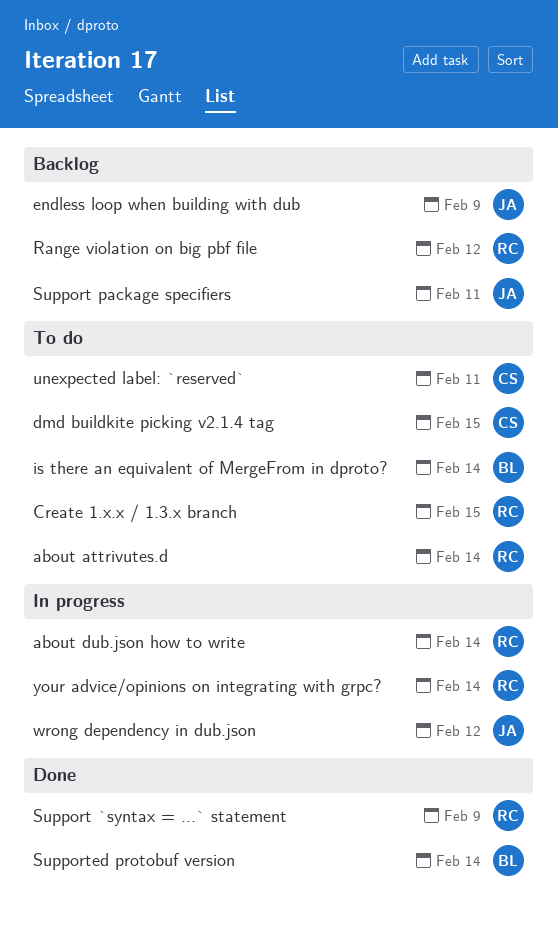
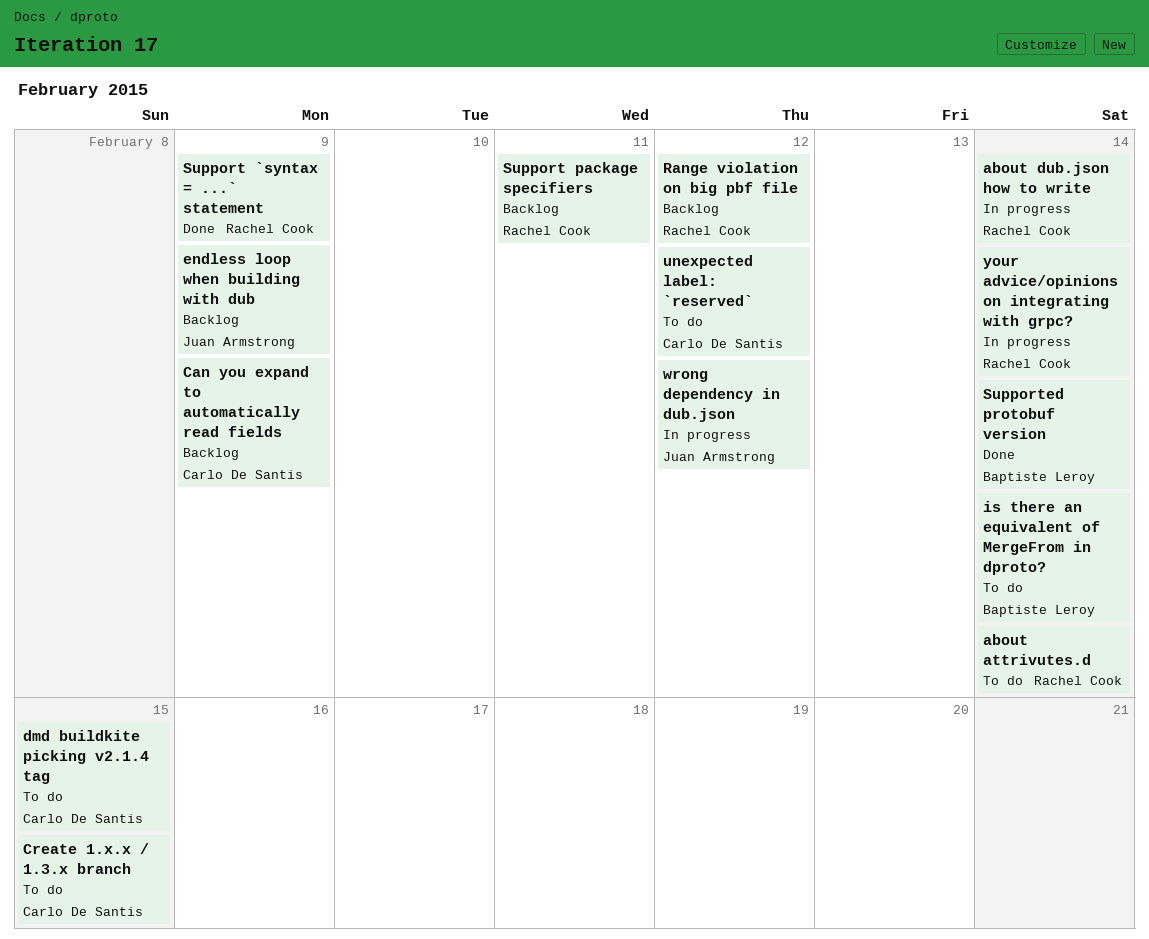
Can you expand to automatically read fields: none -> present
Create 1.x.x / 1.3.x branch, owner: Rachel Cook -> Carlo De Santis
Support package specifiers, owner: Juan Armstrong -> Rachel Cook
unexpected label: `reserved`, due: Feb 11 -> Feb 12

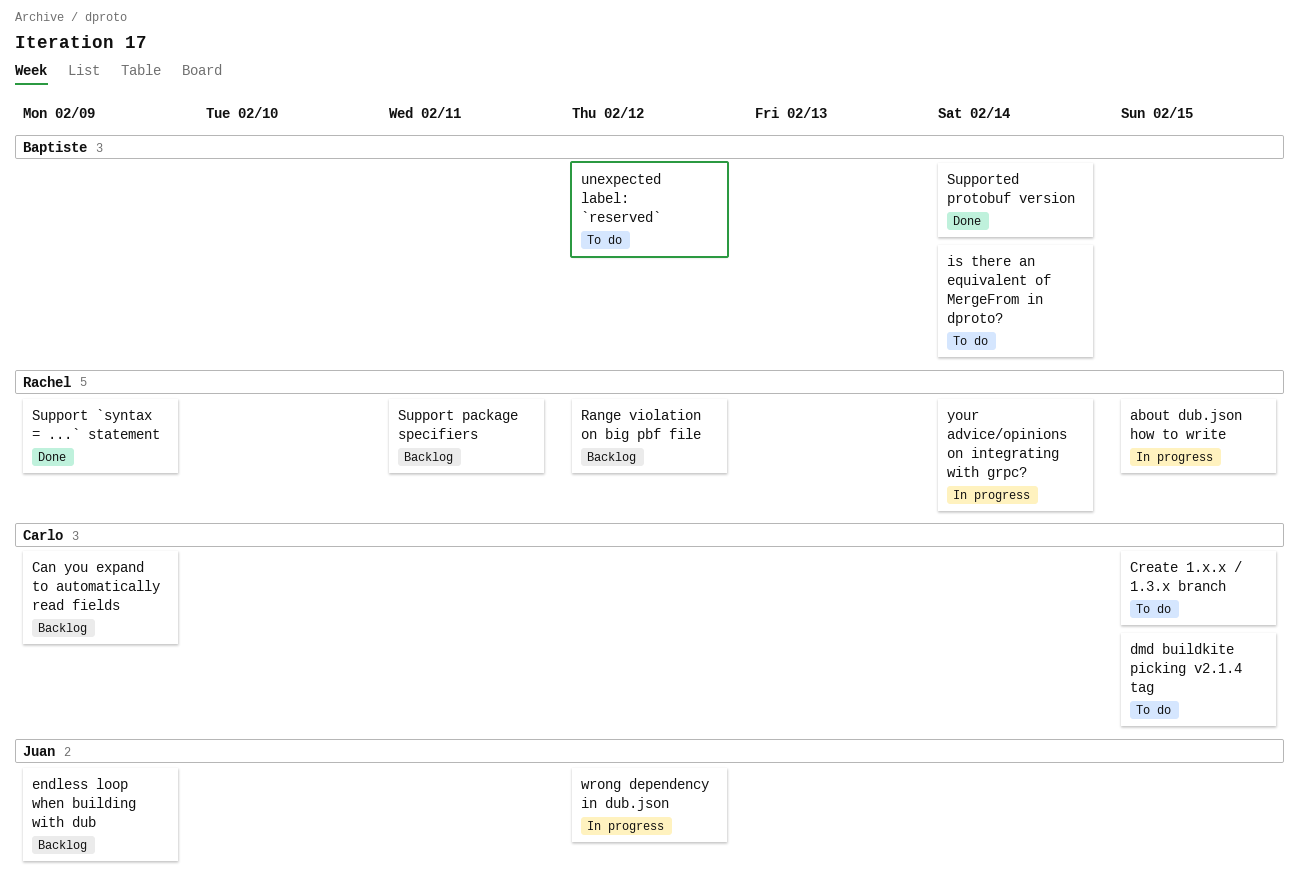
about attrivutes.d: present -> none
about dub.json how to write, due: Feb 14 -> Feb 15
unexpected label: `reserved`, owner: Carlo De Santis -> Baptiste Leroy

